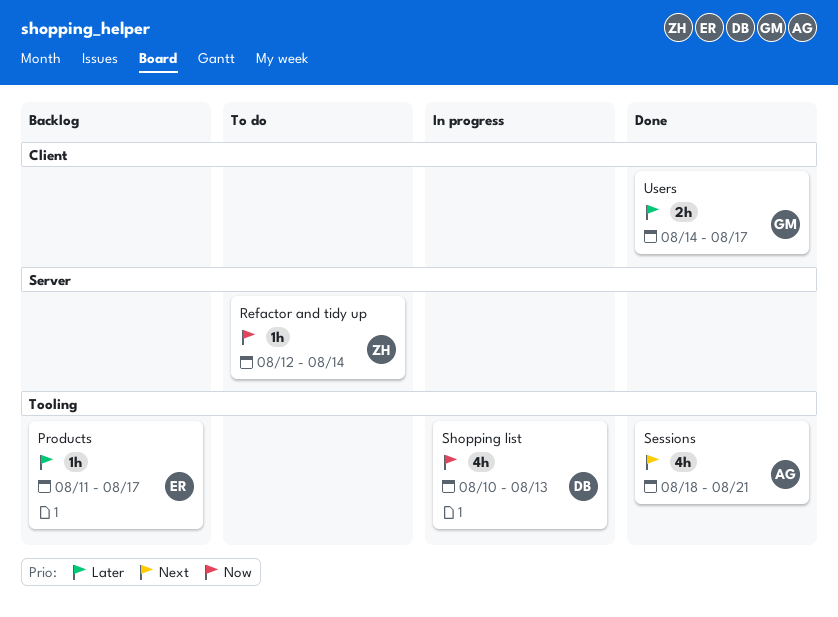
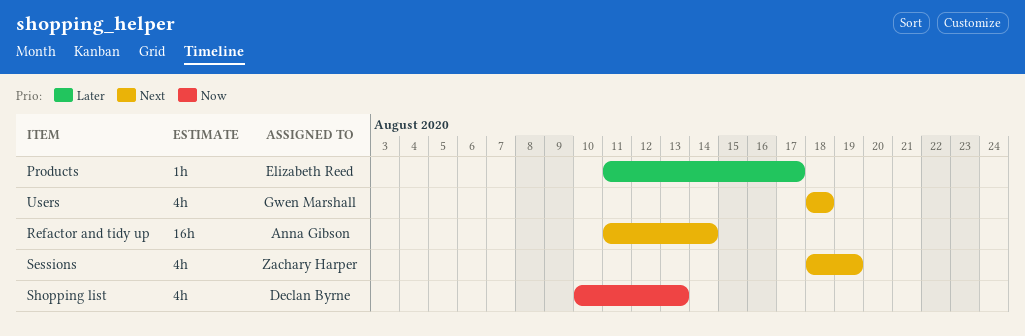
Refactor and tidy up, owner: Zachary Harper -> Anna Gibson
Refactor and tidy up, priority: Now -> Next
Refactor and tidy up, estimate: 1h -> 16h
Refactor and tidy up, start: Aug 12 -> Aug 11
Sessions, owner: Anna Gibson -> Zachary Harper
Sessions, due: Aug 21 -> Aug 19
Users, priority: Later -> Next
Users, estimate: 2h -> 4h
Users, start: Aug 14 -> Aug 18
Users, due: Aug 17 -> Aug 18

